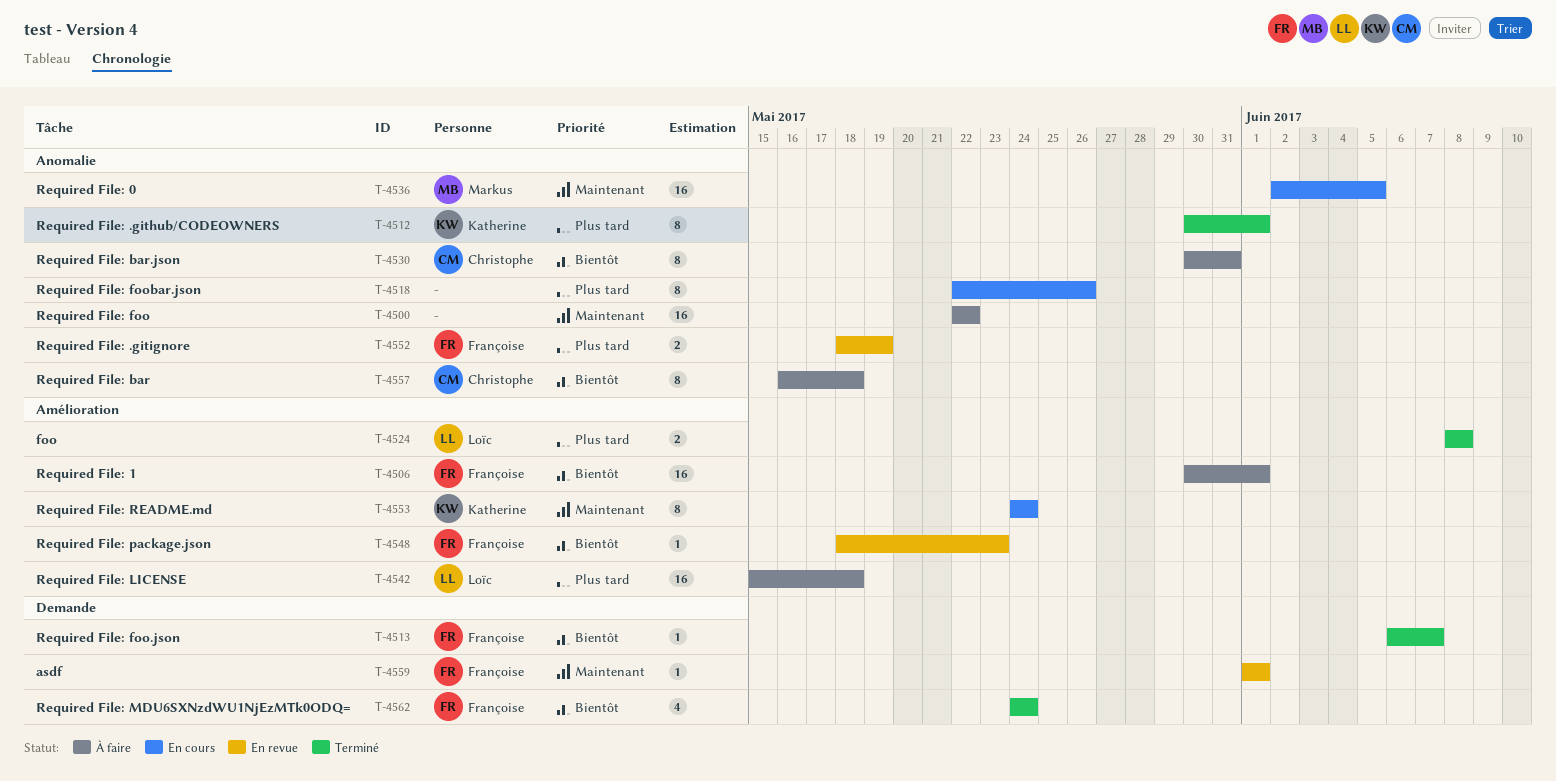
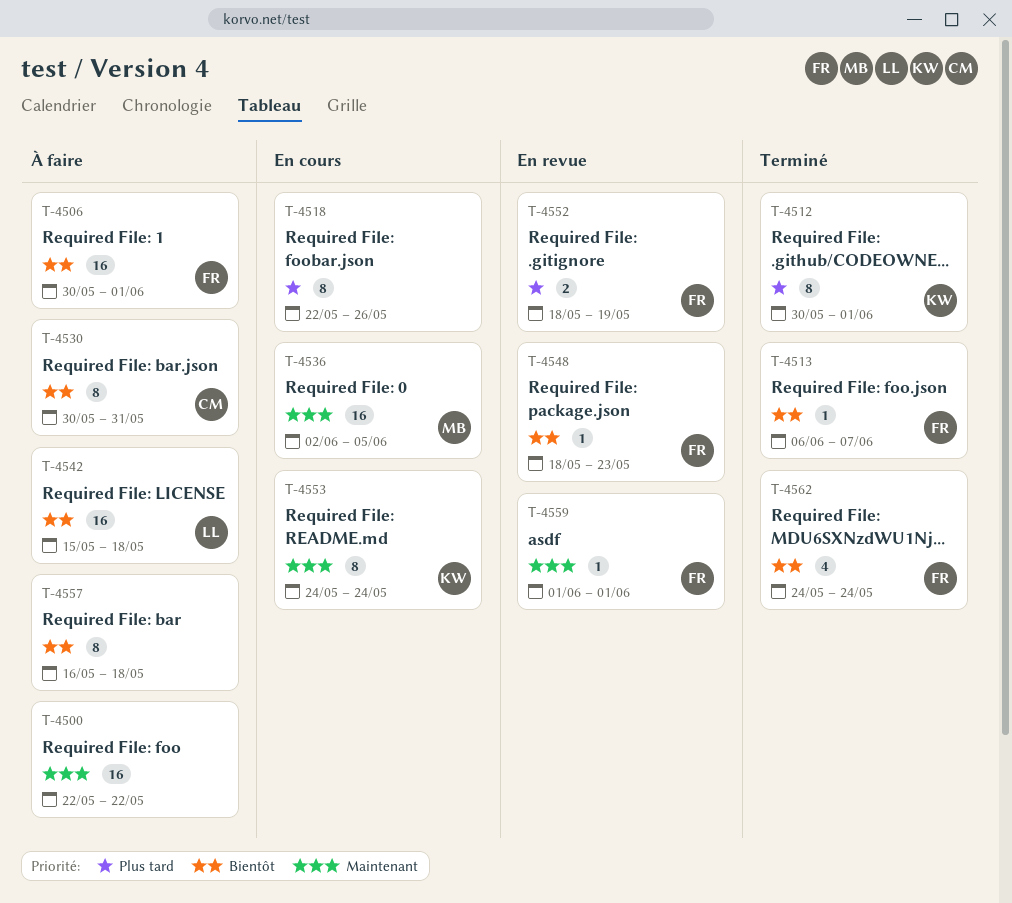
T-4524: present -> none
T-4542, priority: Plus tard -> Bientôt
T-4557, owner: Christophe -> none

